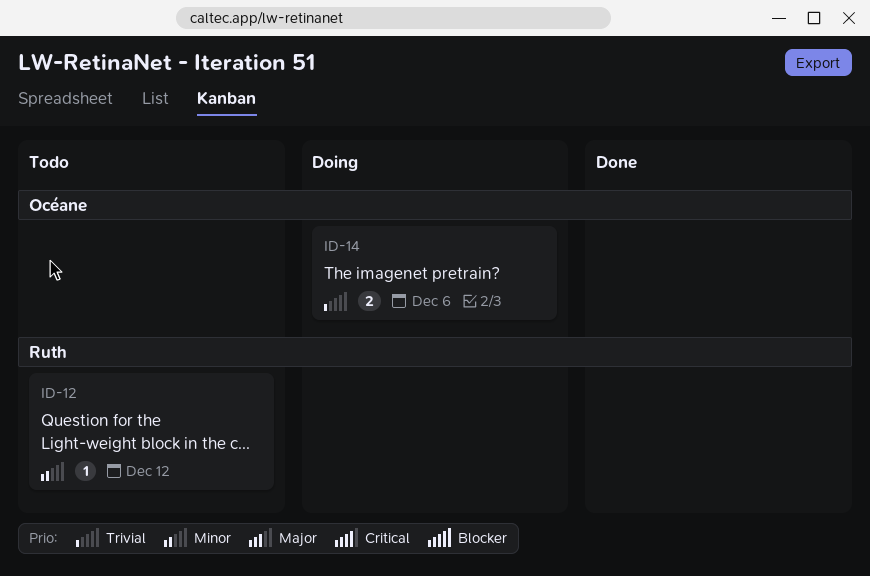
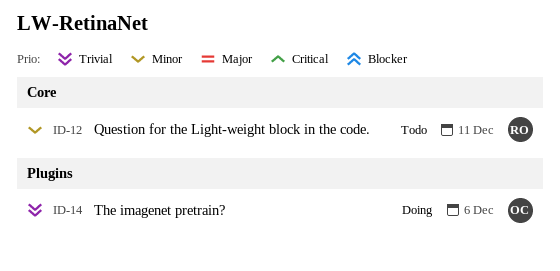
ID-12, due: Dec 12 -> Dec 11

